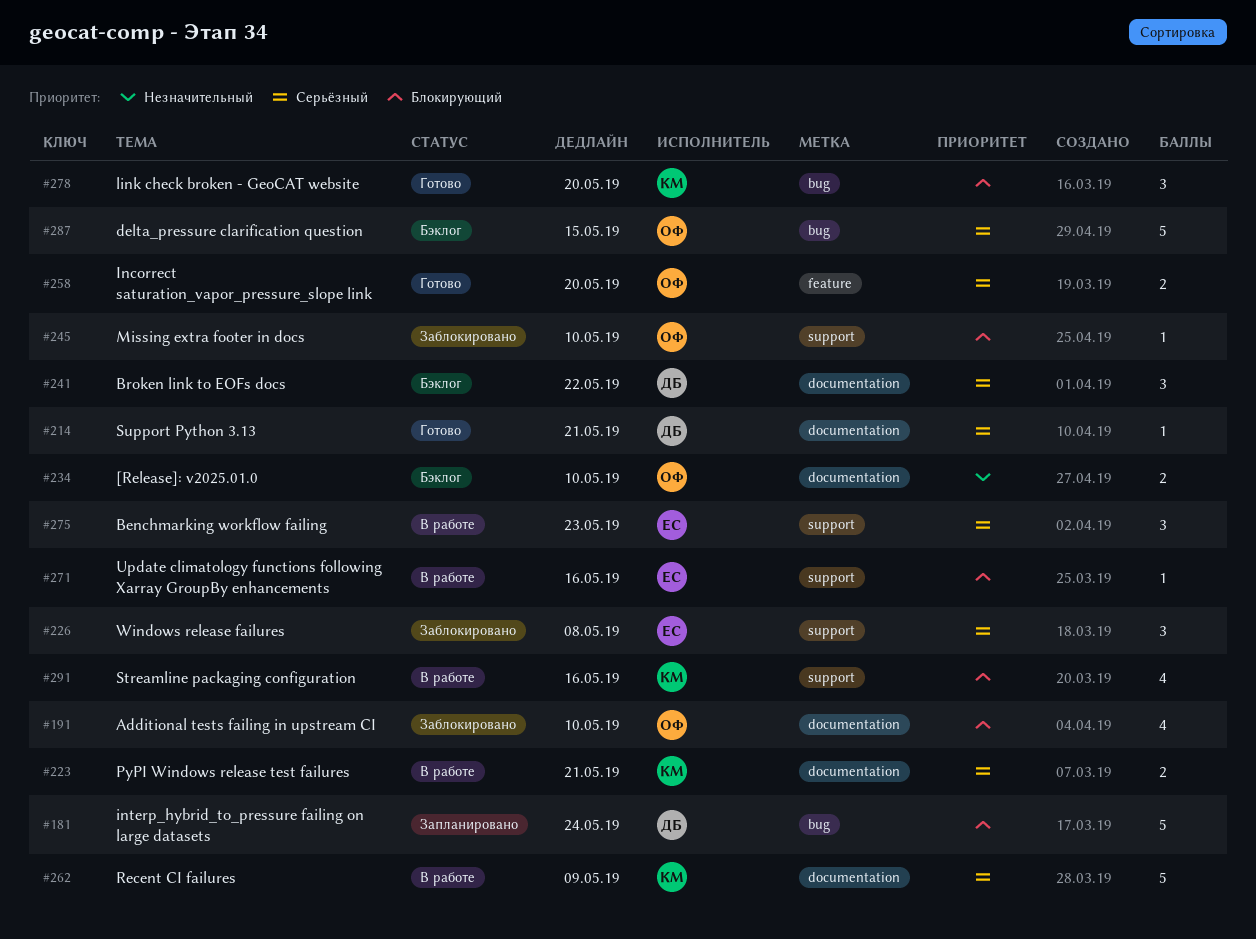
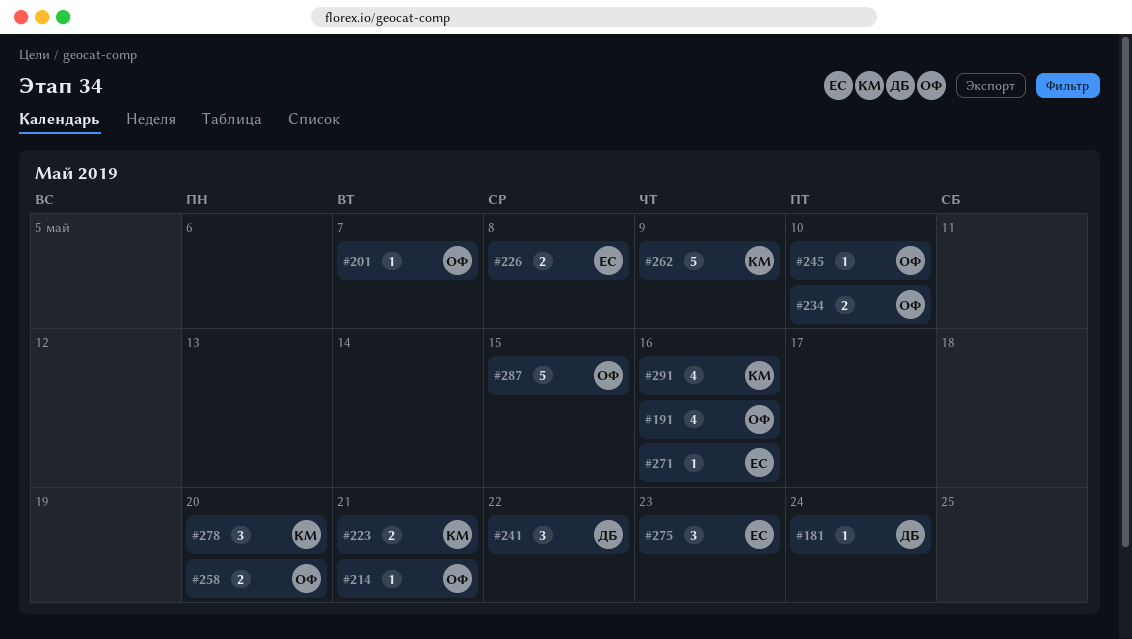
#181, estimate: 5 -> 1
#191, due: May 10 -> May 16
#201: none -> present
#214, owner: ДБ -> ОФ
#226, estimate: 3 -> 2

